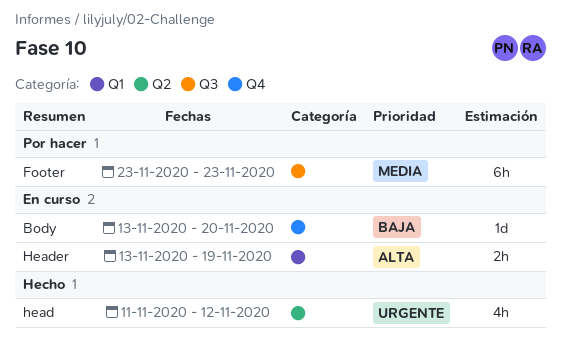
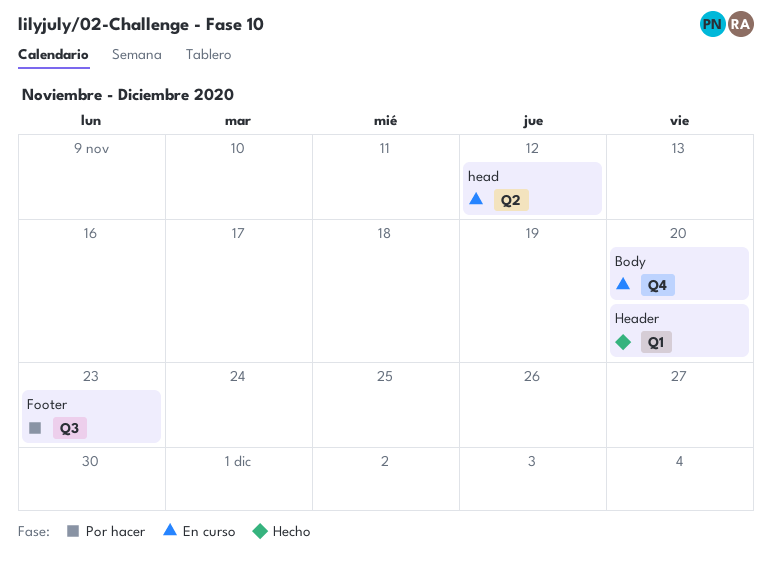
head, status: Hecho -> En curso
Header, status: En curso -> Hecho
Header, due: Nov 19 -> Nov 20

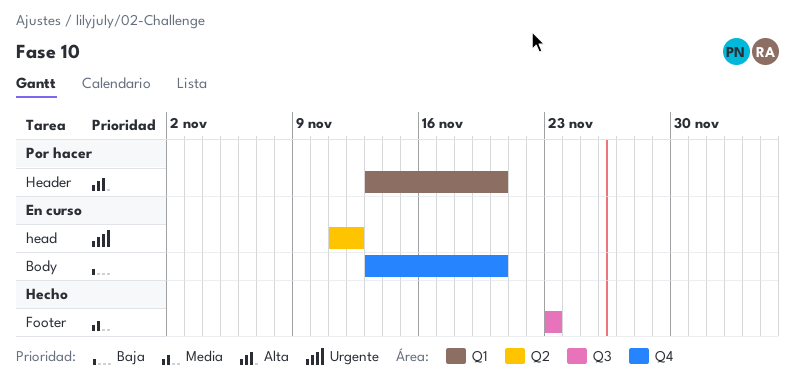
Footer, status: Por hacer -> Hecho
Header, status: Hecho -> Por hacer

